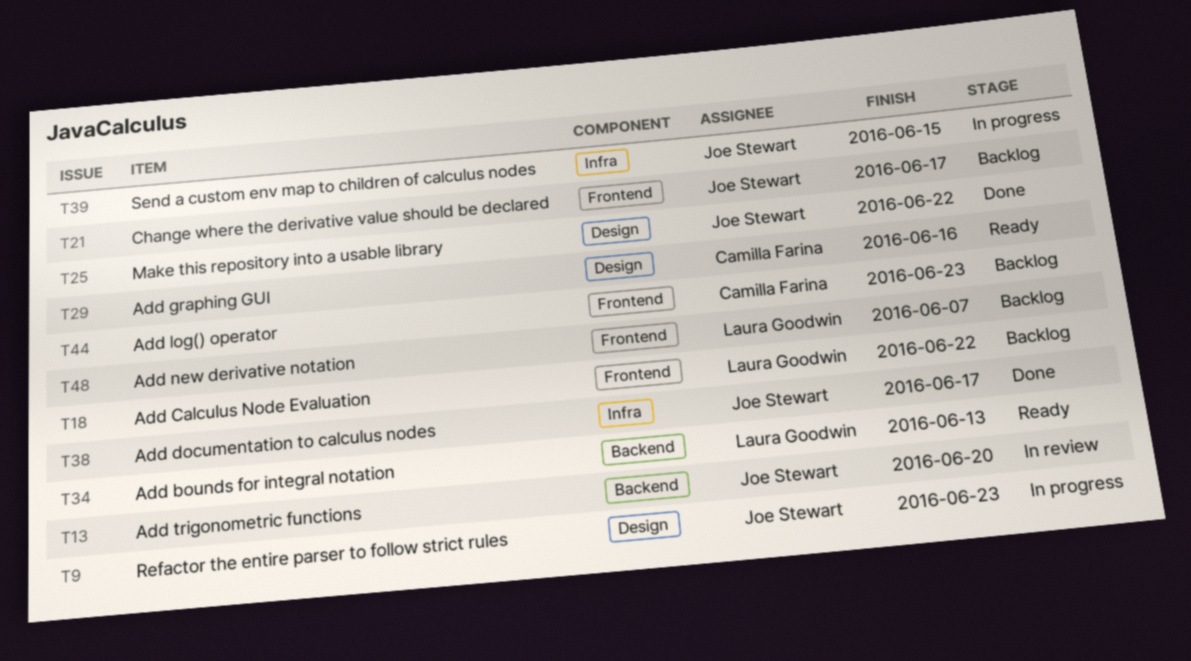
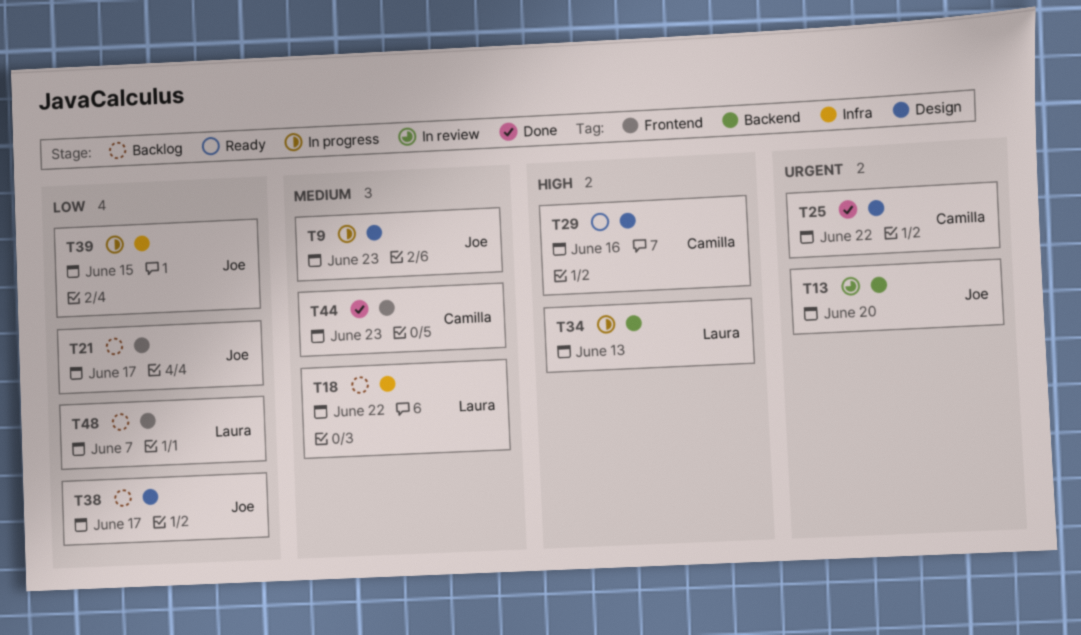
T18, label: Frontend -> Infra
T25, owner: Joe Stewart -> Camilla Farina
T34, status: Ready -> In progress
T38, status: Done -> Backlog
T38, label: Infra -> Design
T44, status: Backlog -> Done

